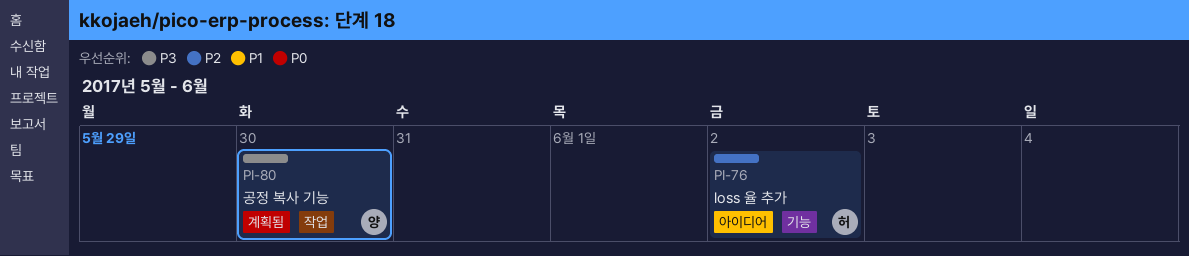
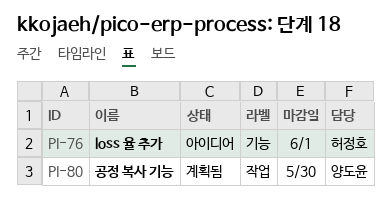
PI-76, due: Jun 2 -> Jun 1

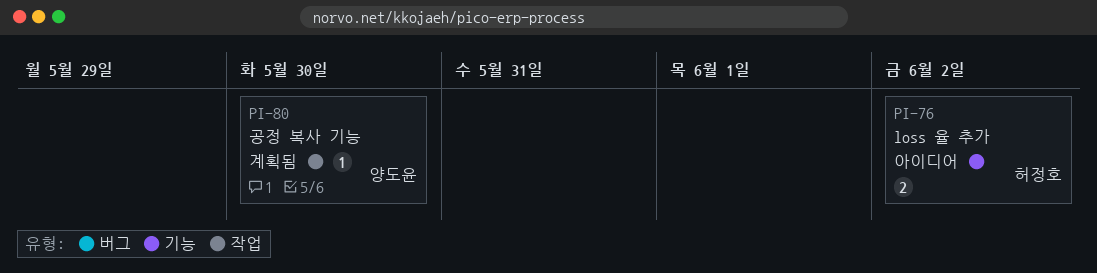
PI-76, due: Jun 1 -> Jun 2

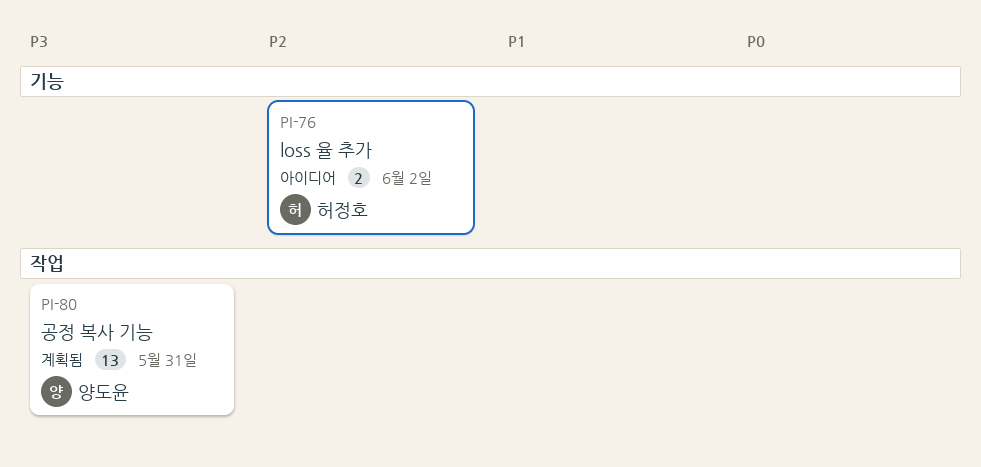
PI-80, estimate: 1 -> 13
PI-80, due: May 30 -> May 31

